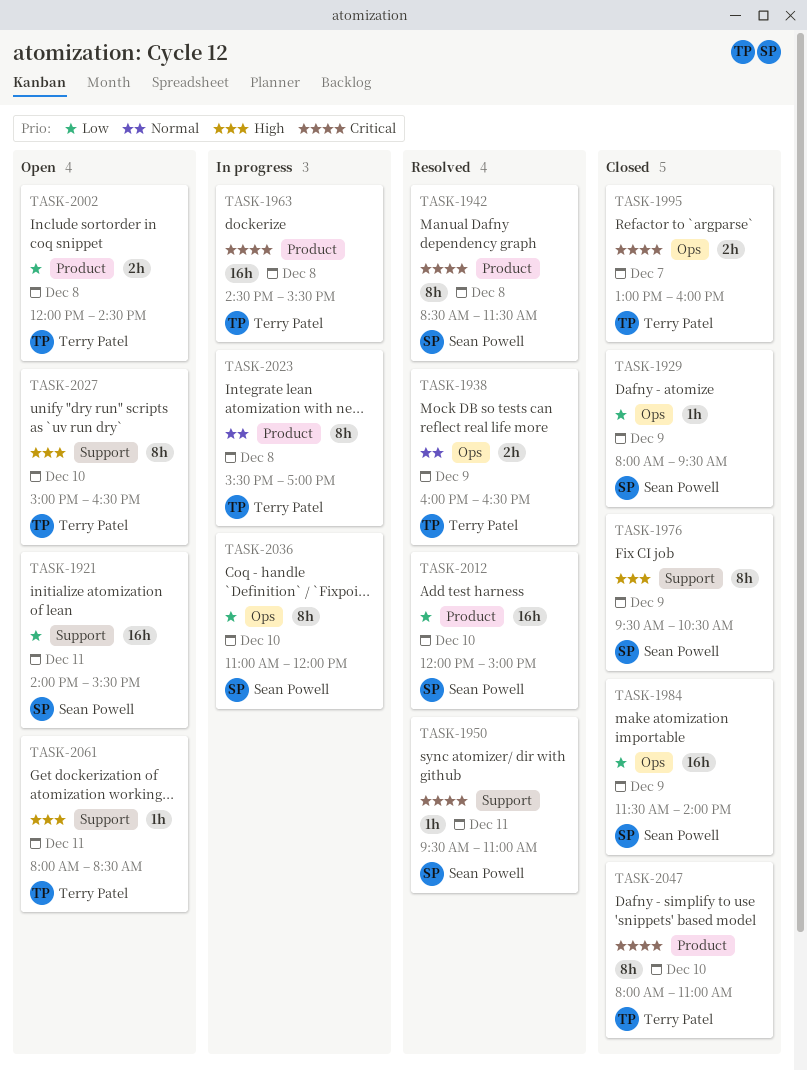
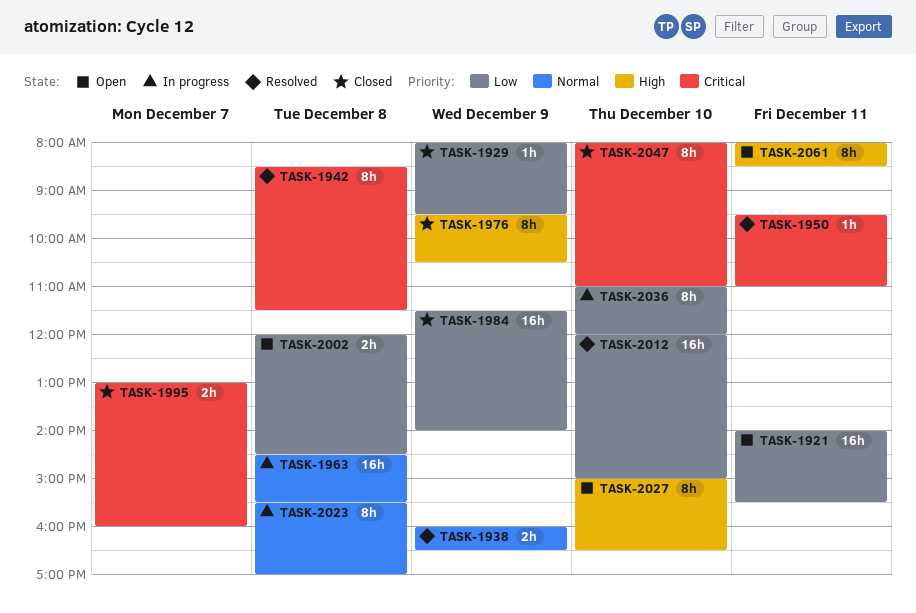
TASK-1963, priority: Critical -> Normal
TASK-2061, estimate: 1h -> 8h

